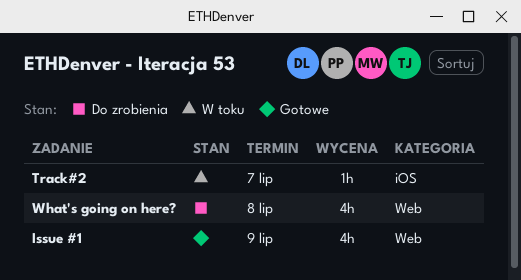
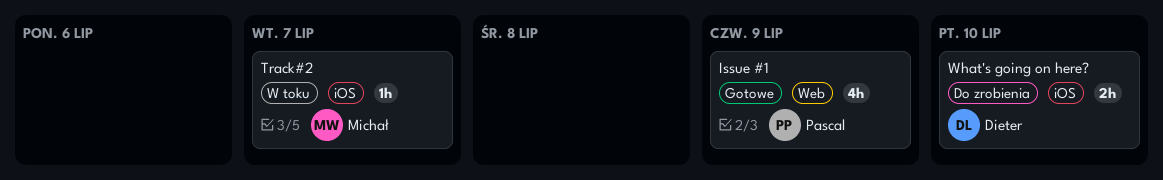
What's going on here?, label: Web -> iOS
What's going on here?, estimate: 4h -> 2h
What's going on here?, due: Jul 8 -> Jul 10

